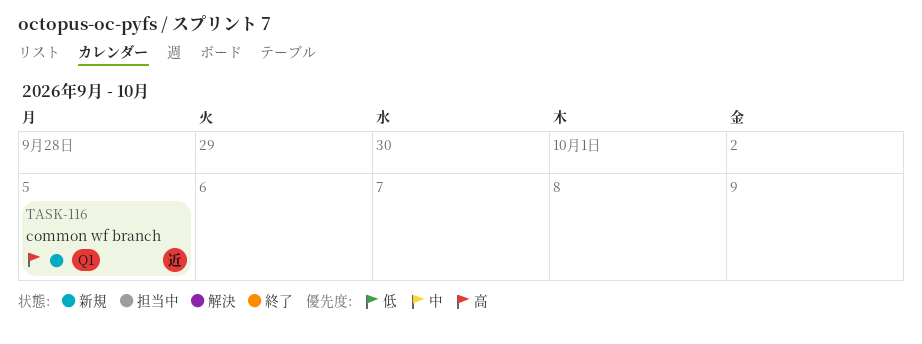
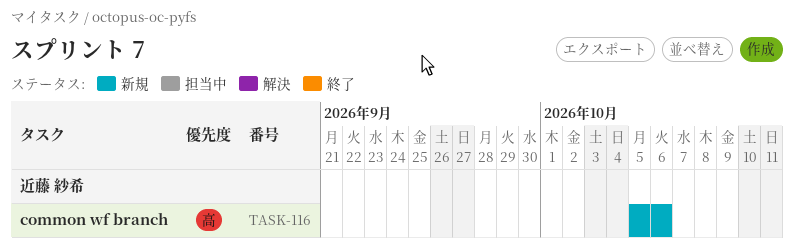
TASK-116, due: Oct 5 -> Oct 6

